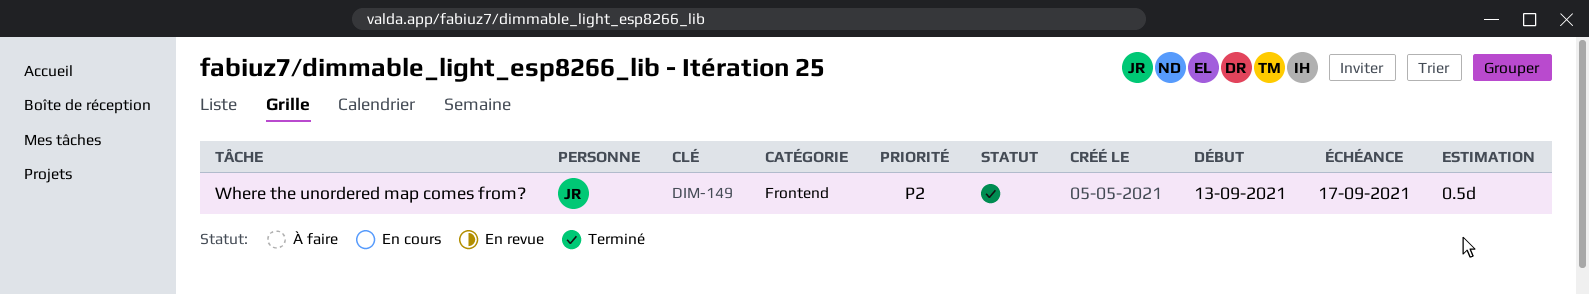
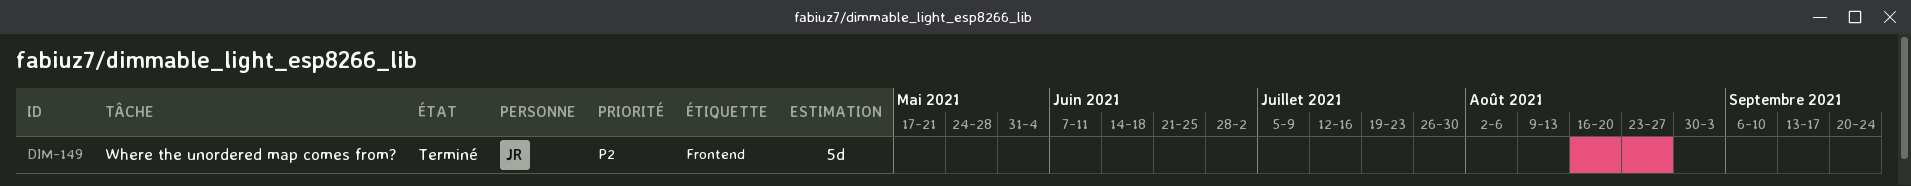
DIM-149, estimate: 0.5d -> 5d
DIM-149, start: Sep 13 -> Aug 16
DIM-149, due: Sep 17 -> Aug 27

